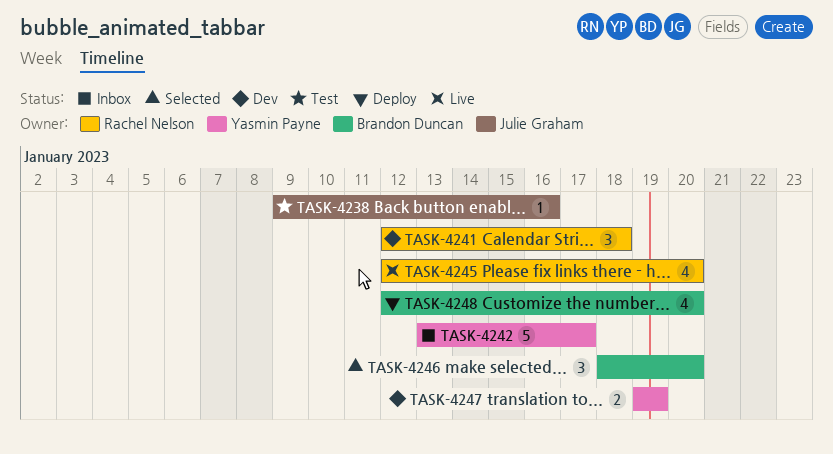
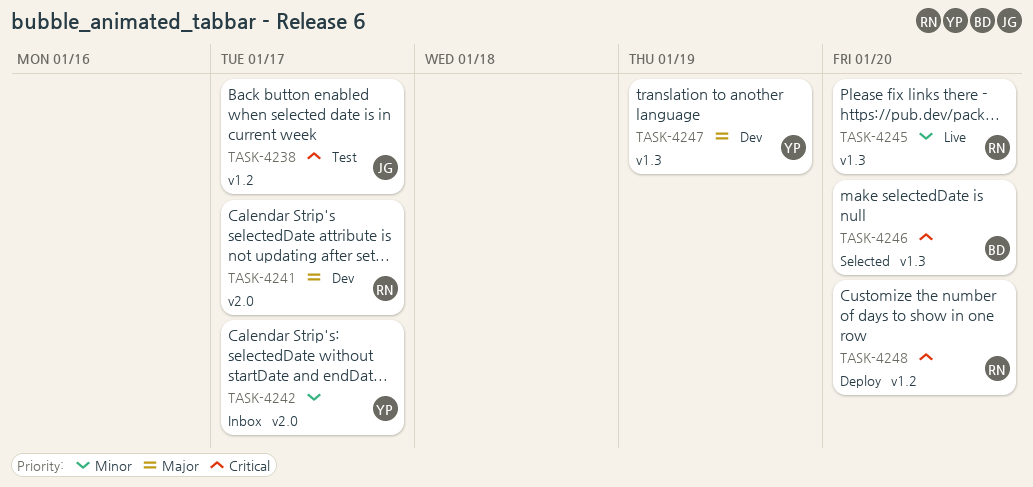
TASK-4238, due: Jan 16 -> Jan 17
TASK-4241, due: Jan 18 -> Jan 17
TASK-4248, owner: Brandon Duncan -> Rachel Nelson

